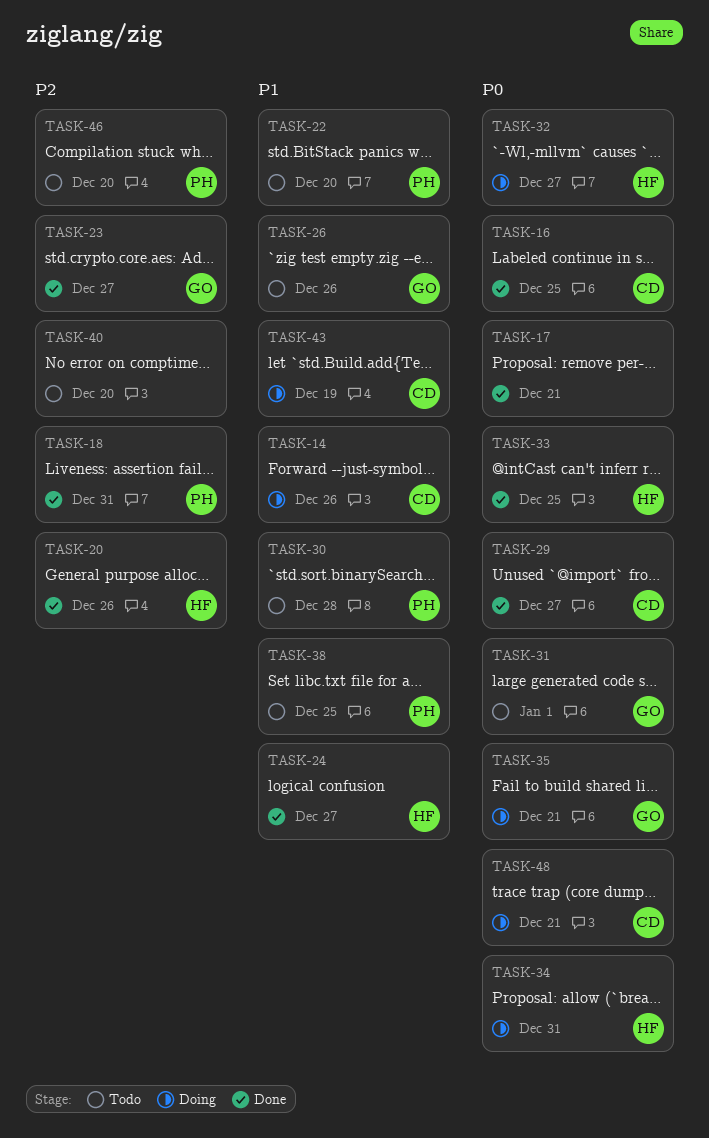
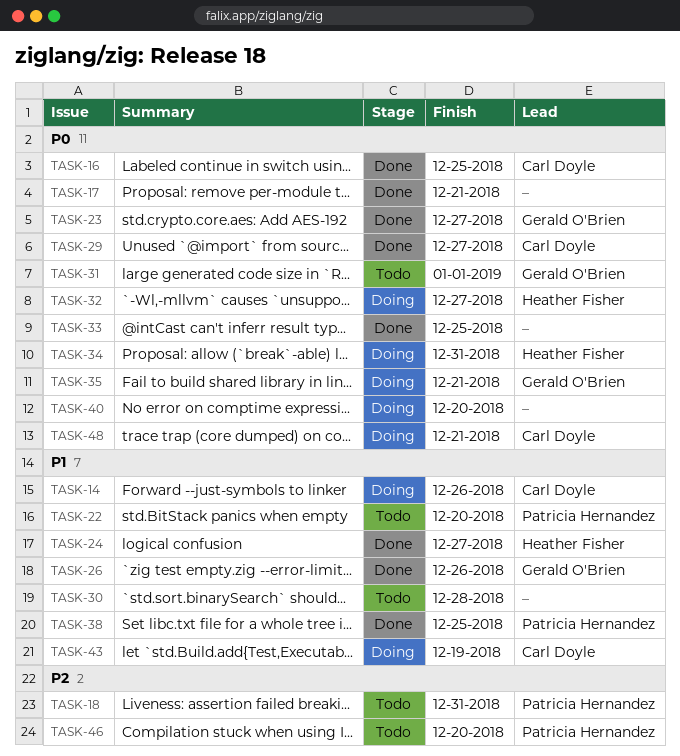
TASK-18, status: Done -> Todo
TASK-20: present -> none
TASK-23, priority: P2 -> P0
TASK-26, status: Todo -> Done
TASK-30, owner: Patricia Hernandez -> none
TASK-33, owner: Heather Fisher -> none
TASK-38, status: Todo -> Done
TASK-40, status: Todo -> Doing
TASK-40, priority: P2 -> P0

